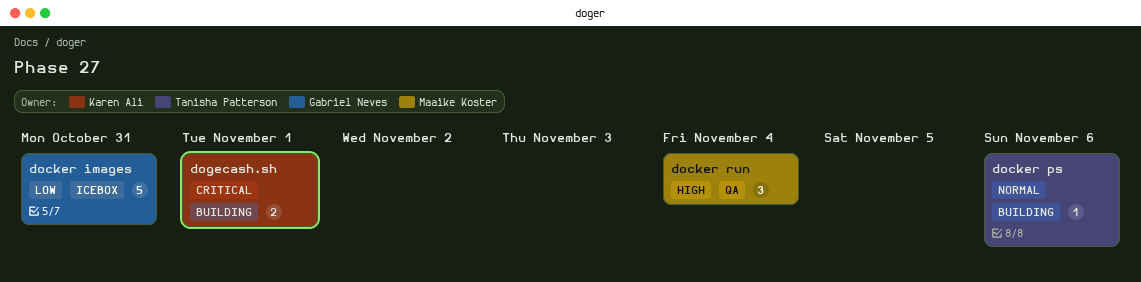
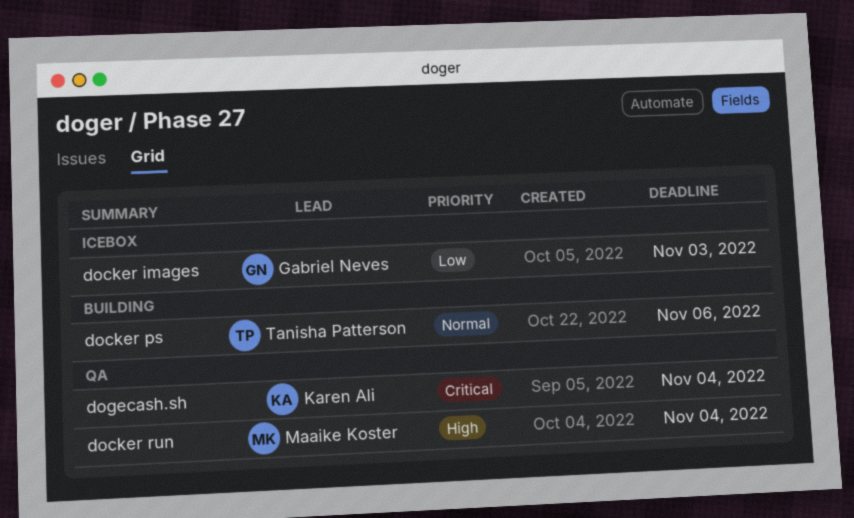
docker images, due: Oct 31 -> Nov 3
dogecash.sh, status: Building -> QA
dogecash.sh, due: Nov 1 -> Nov 4

